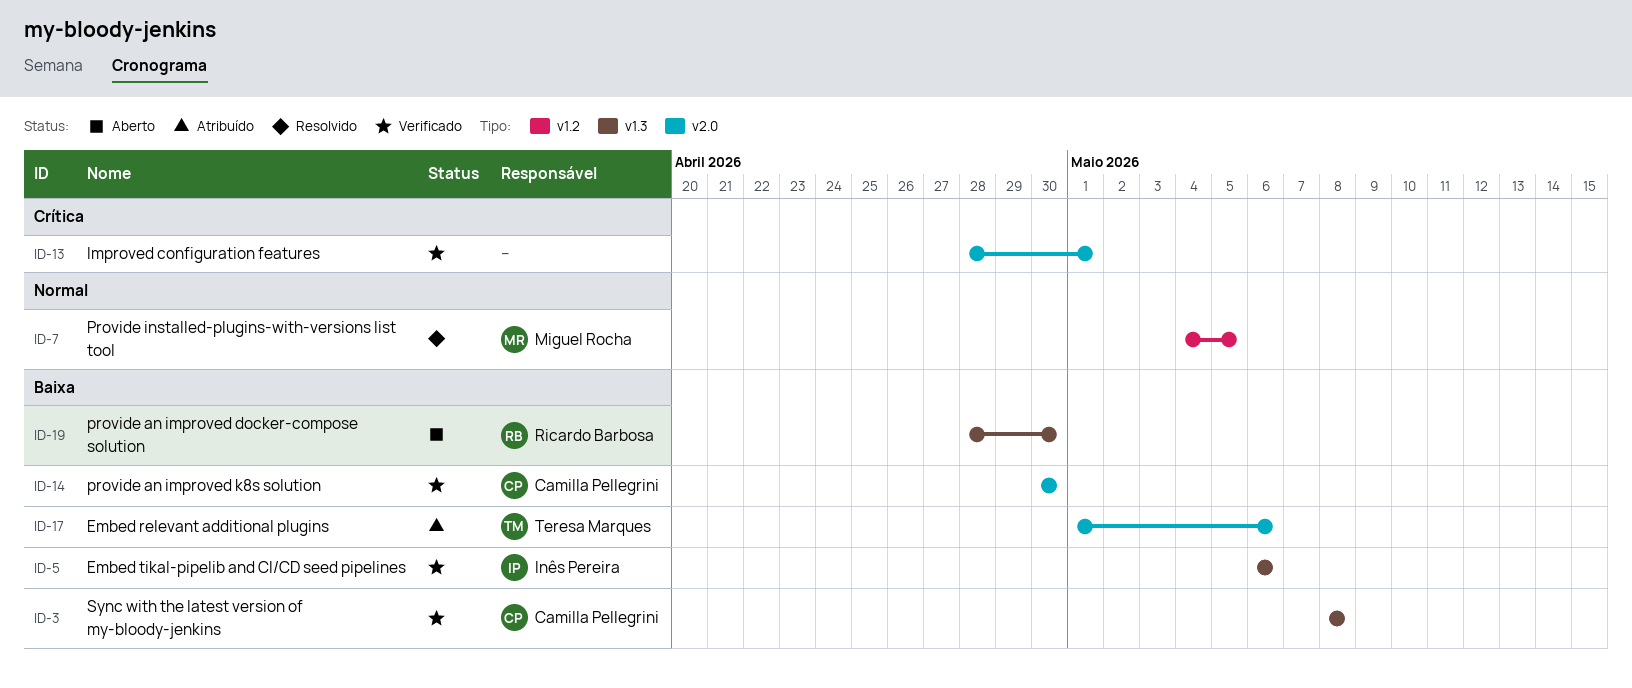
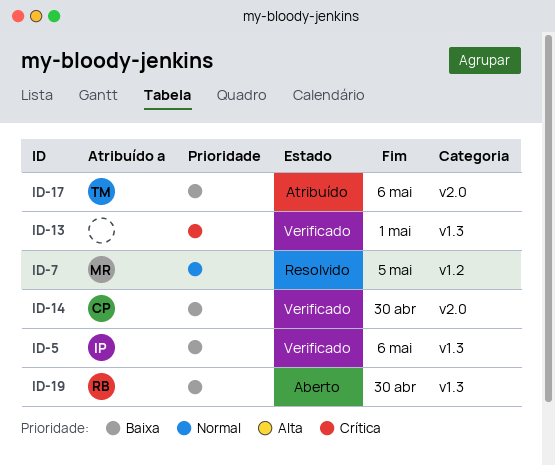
ID-3: present -> none
ID-13, label: v2.0 -> v1.3

